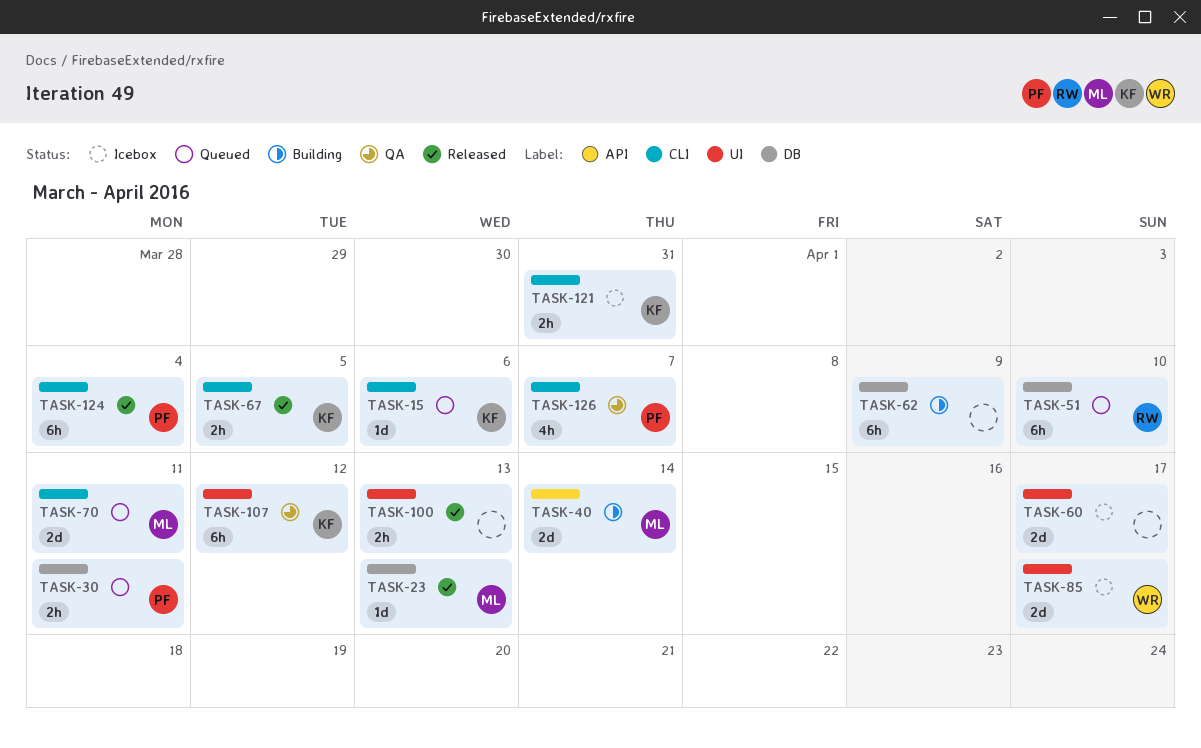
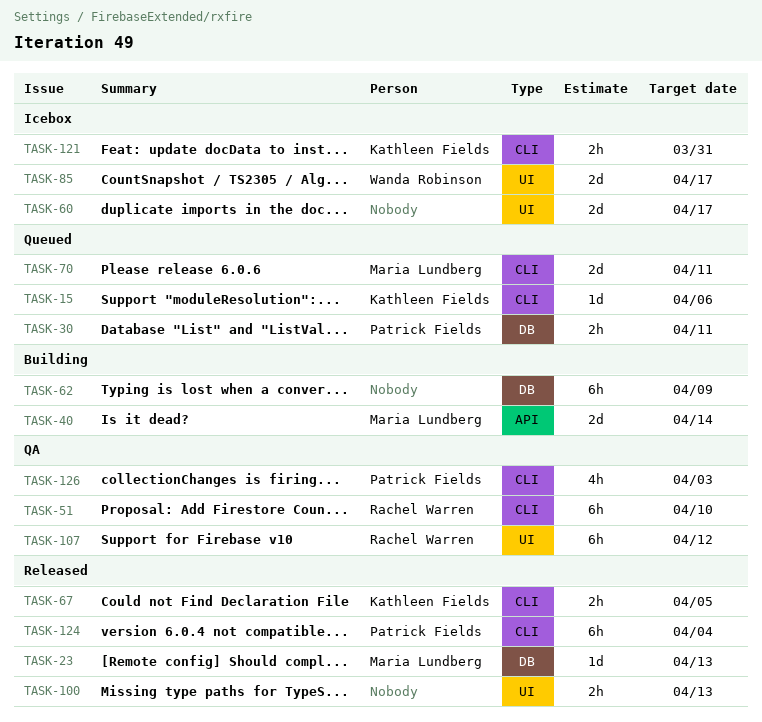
TASK-51, status: Queued -> QA
TASK-51, label: DB -> CLI
TASK-107, owner: Kathleen Fields -> Rachel Warren
TASK-126, due: Apr 7 -> Apr 3

